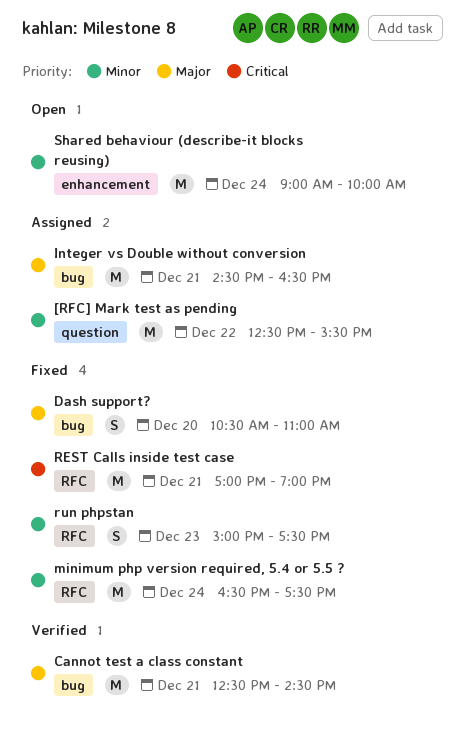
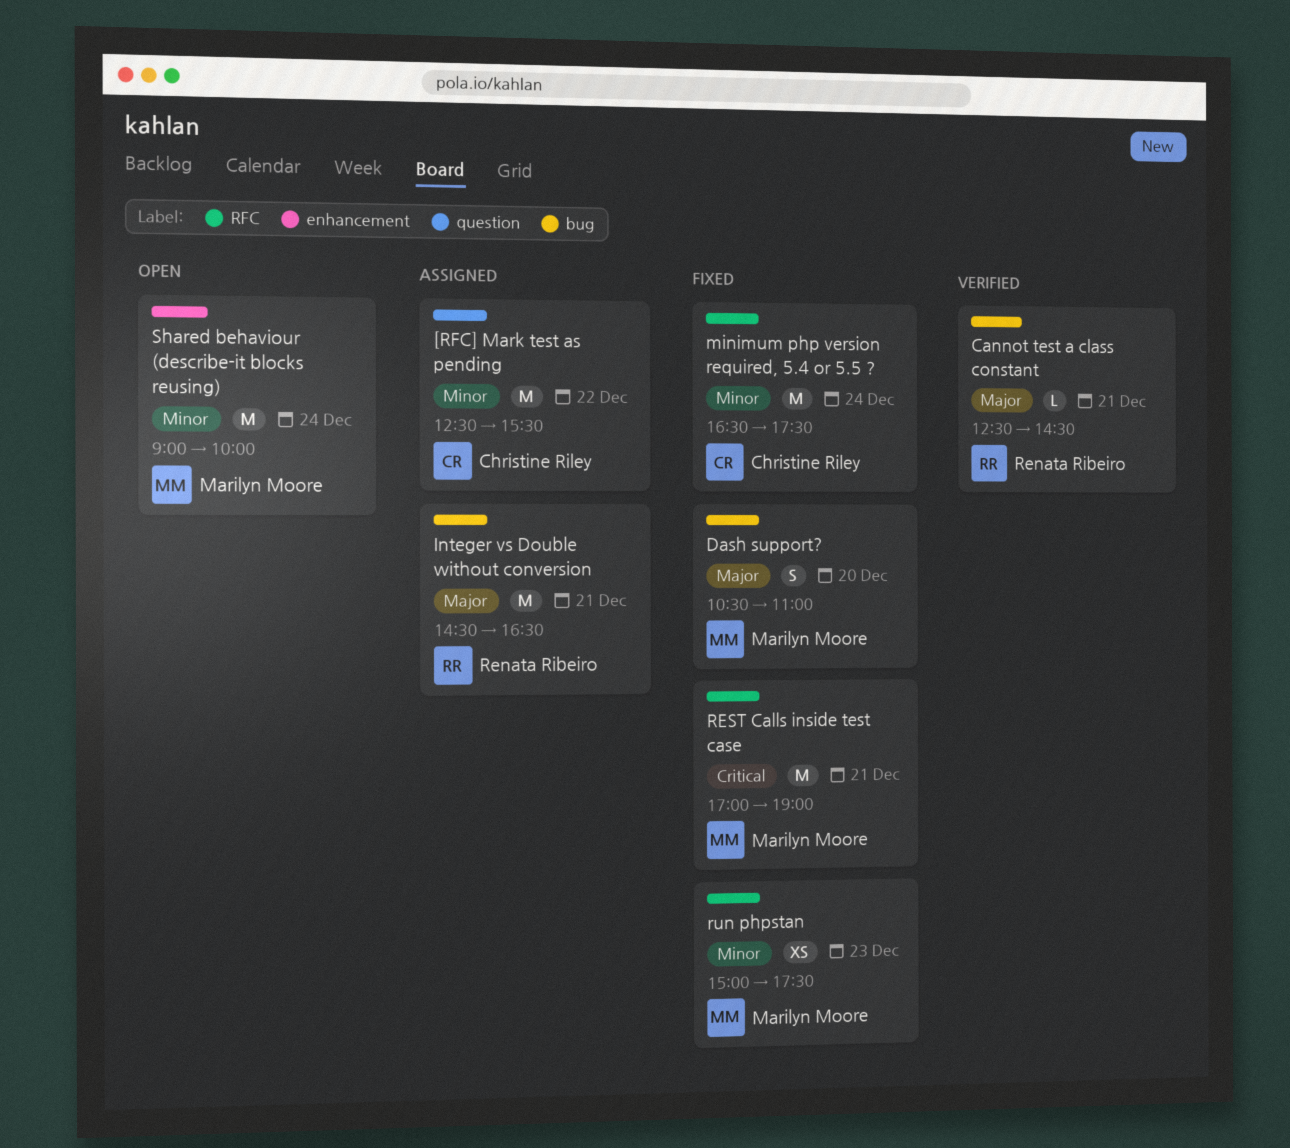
Cannot test a class constant, estimate: M -> L
run phpstan, estimate: S -> XS

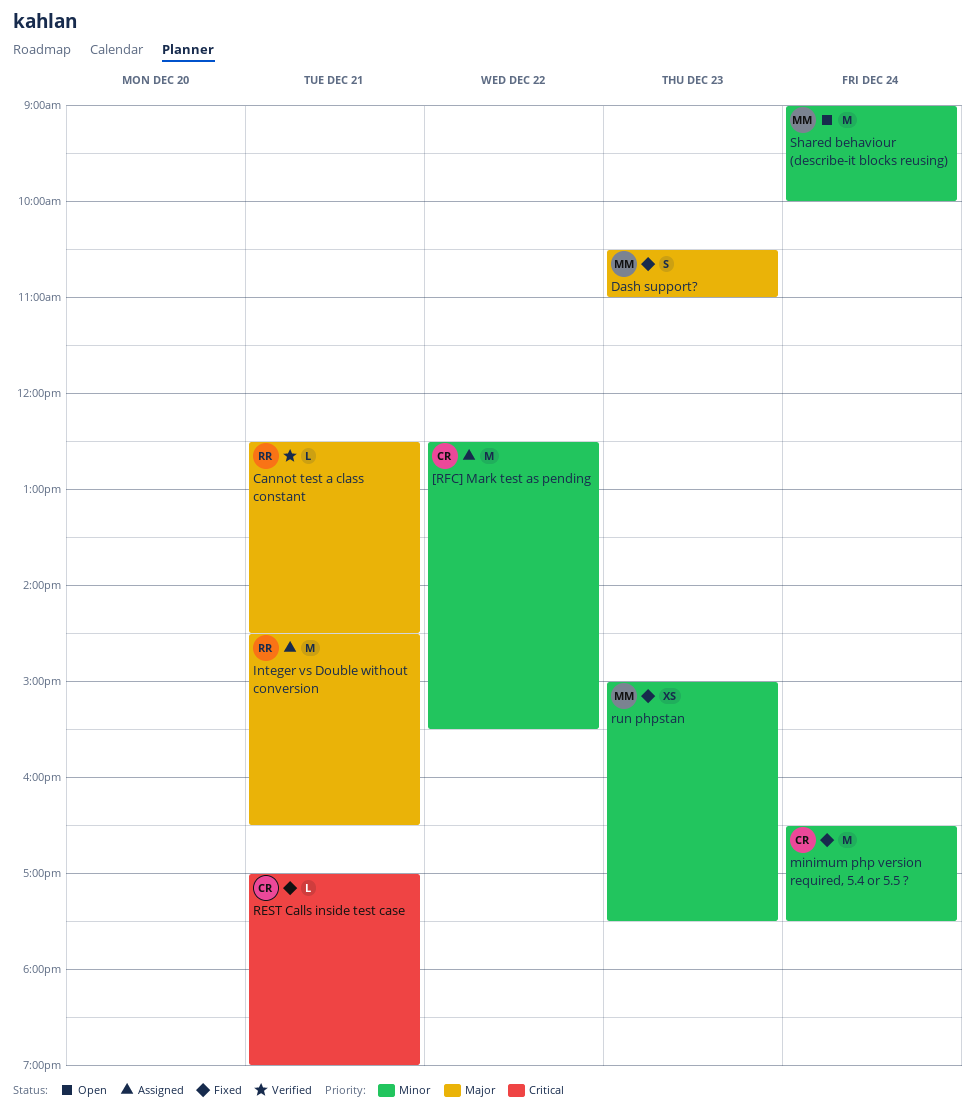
Dash support?, day: Dec 20 -> Dec 23
REST Calls inside test case, owner: Marilyn Moore -> Christine Riley
REST Calls inside test case, estimate: M -> L

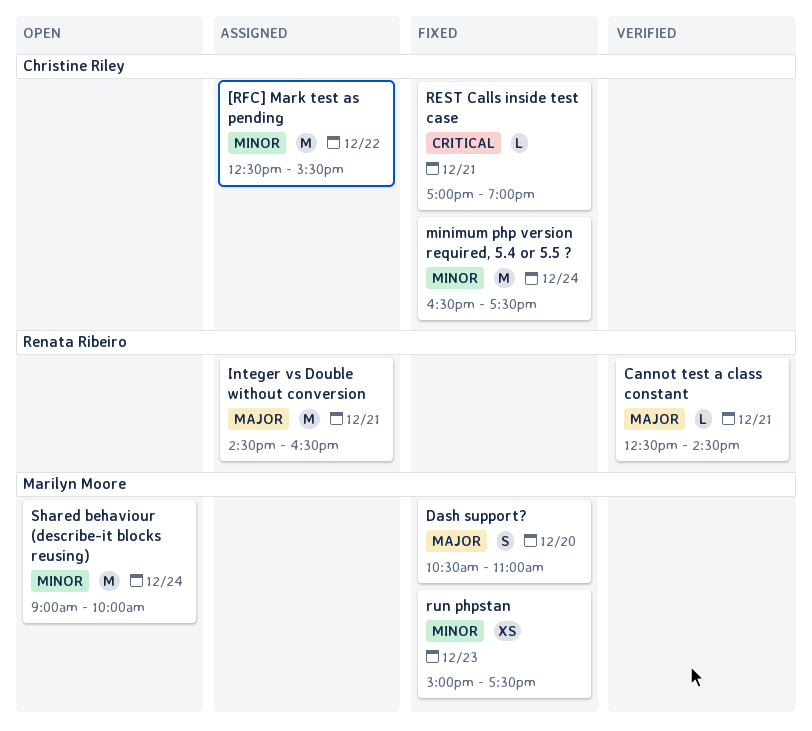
Dash support?, day: Dec 23 -> Dec 20

